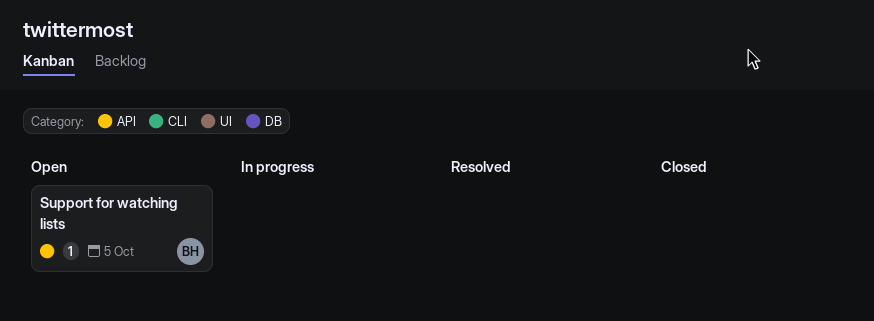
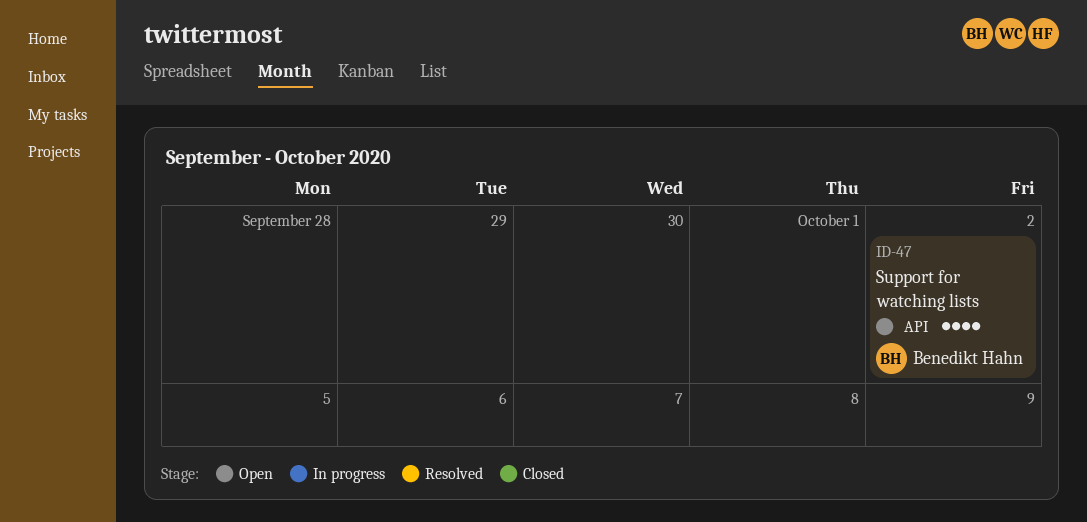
Support for watching lists, estimate: 1 -> 4
Support for watching lists, due: Oct 5 -> Oct 2

